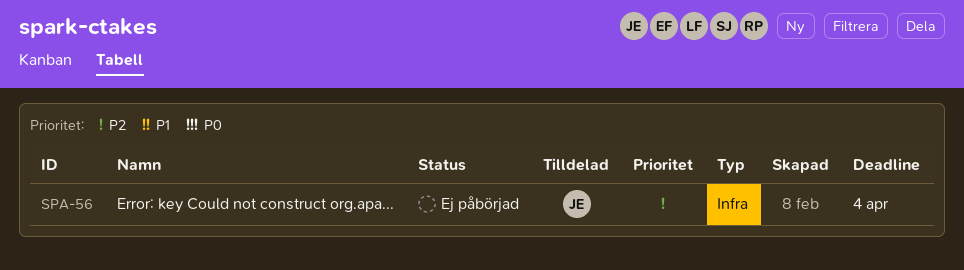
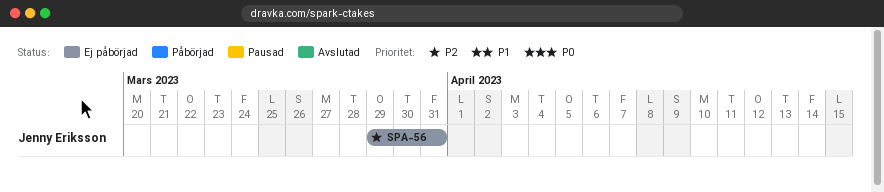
SPA-56, due: Apr 4 -> Mar 31

